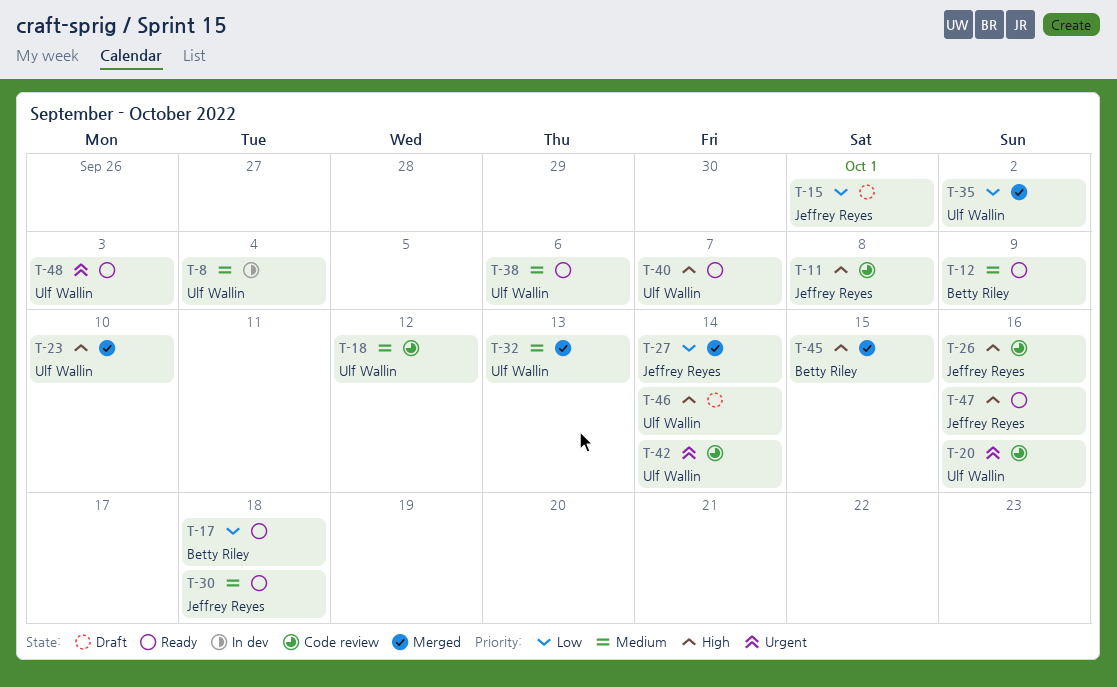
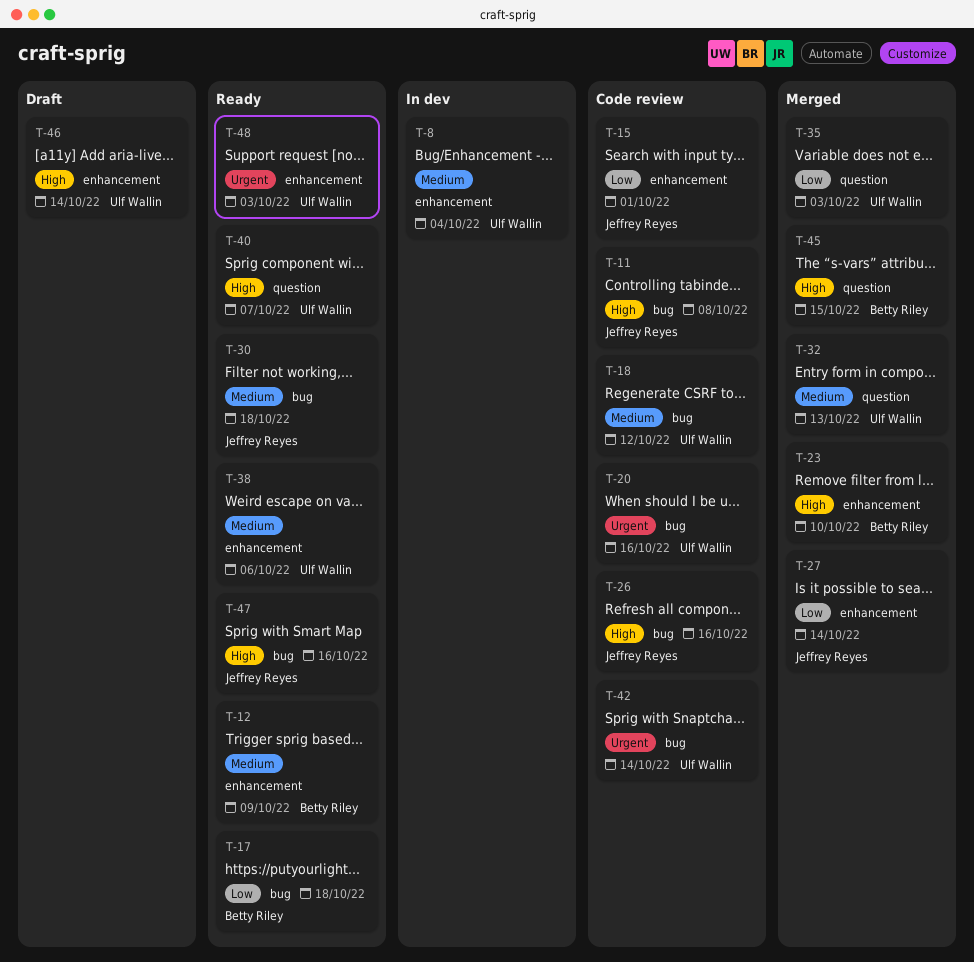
T-15, status: Draft -> Code review
T-23, owner: Ulf Wallin -> Betty Riley
T-35, due: Oct 2 -> Oct 3

